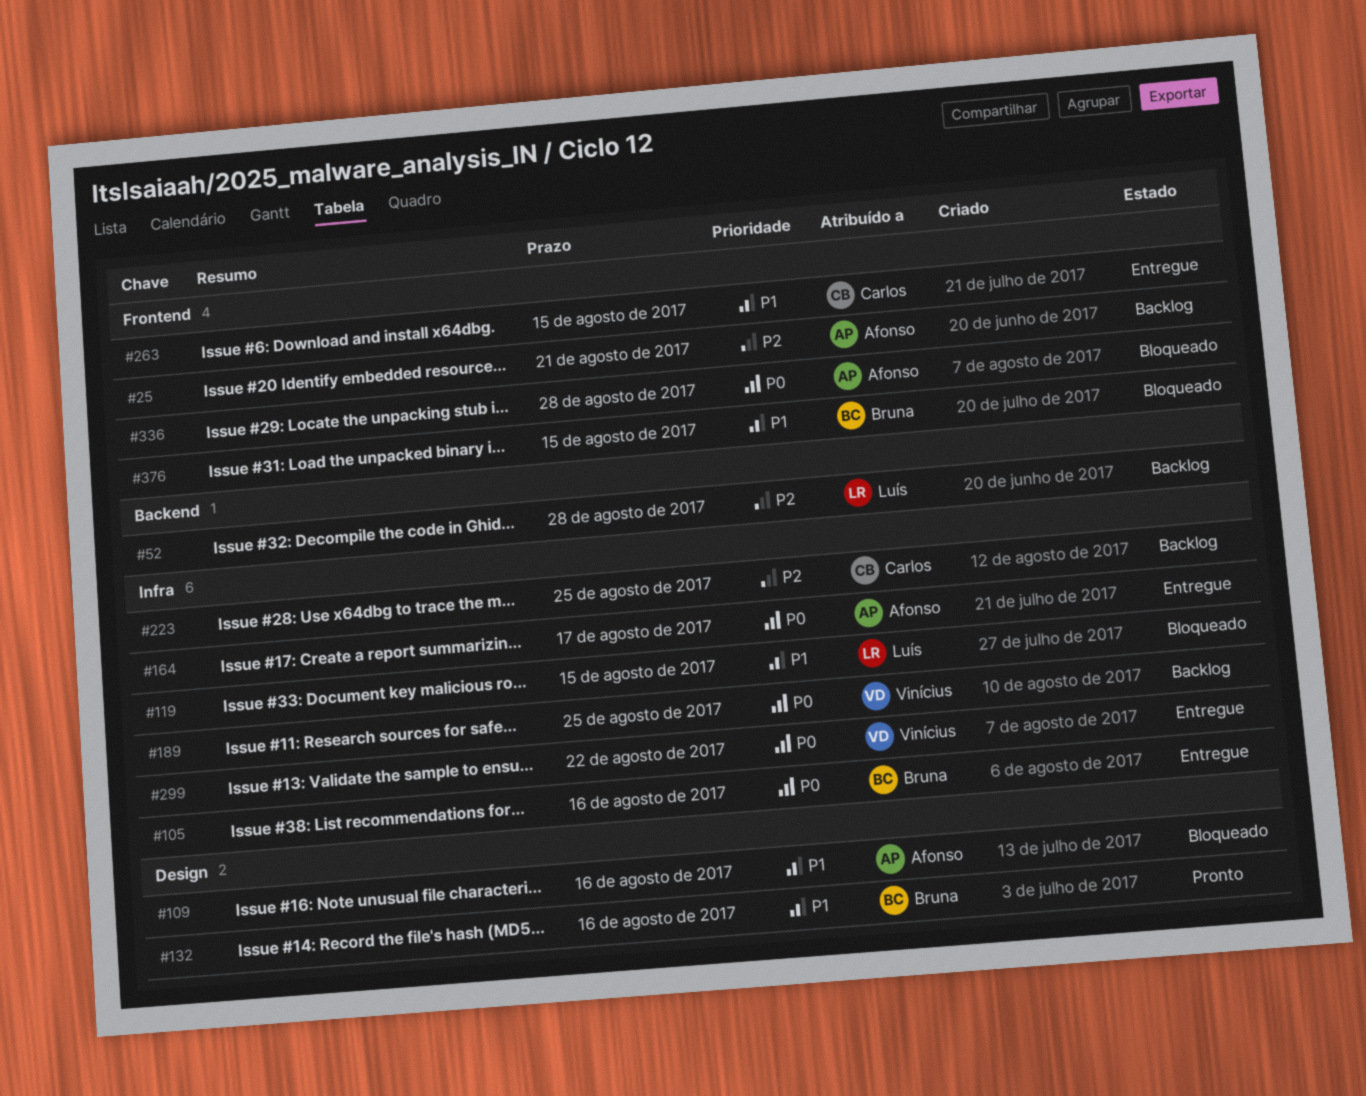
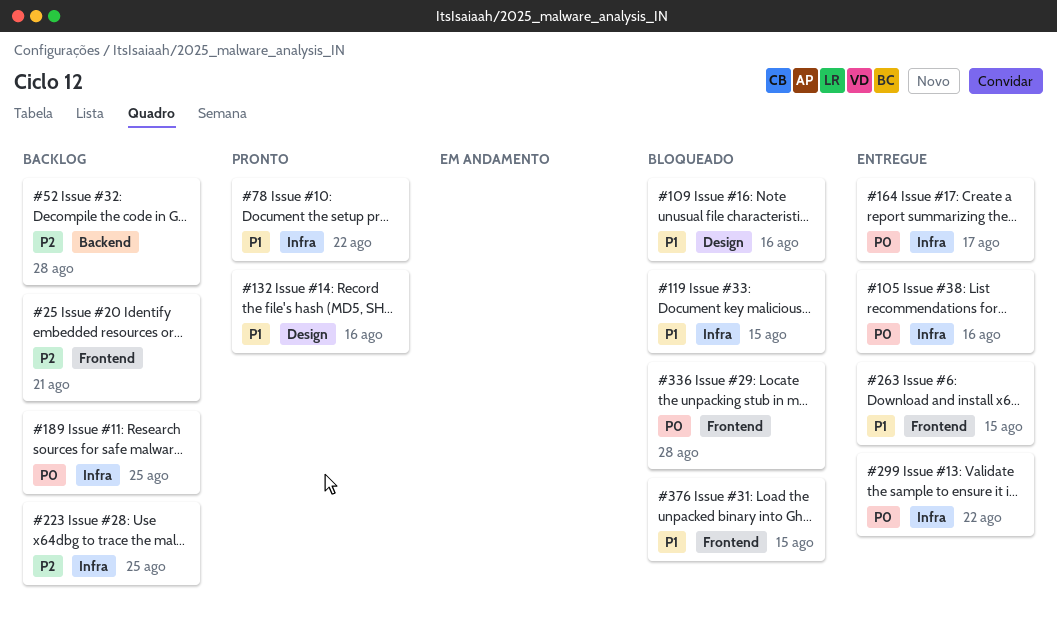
#78: none -> present

